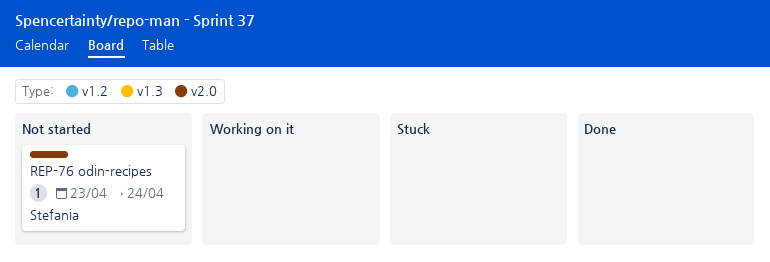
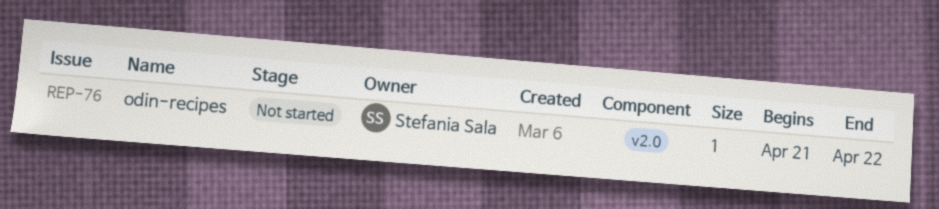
REP-76, start: Apr 23 -> Apr 21
REP-76, due: Apr 24 -> Apr 22

